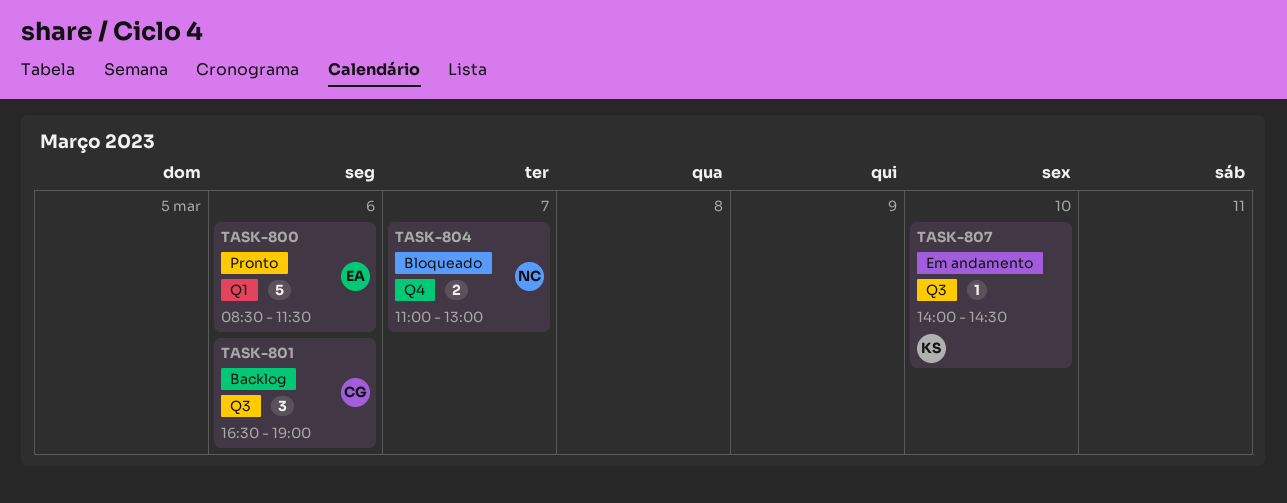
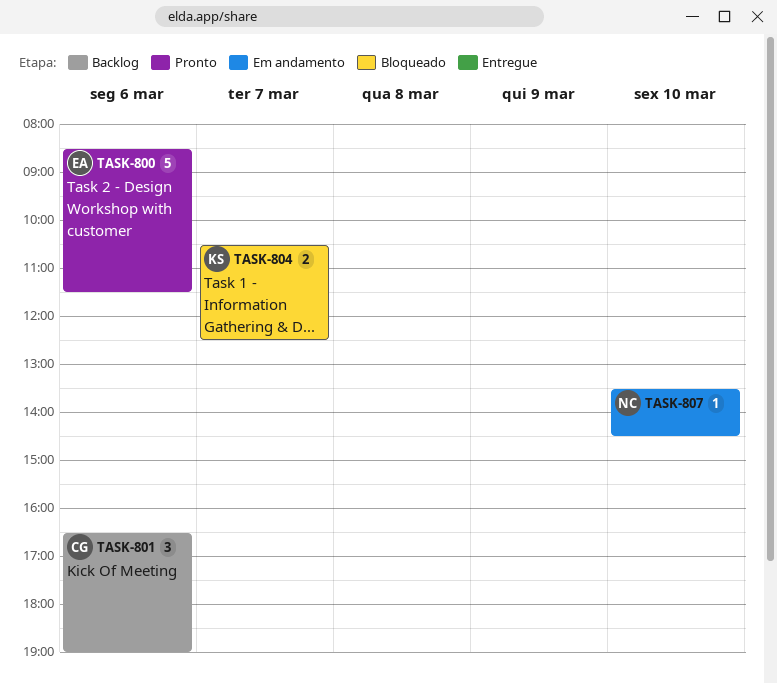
TASK-804, owner: NC -> KS
TASK-804, begins: 11:00 -> 10:30
TASK-804, ends: 13:00 -> 12:30
TASK-807, owner: KS -> NC
TASK-807, begins: 14:00 -> 13:30

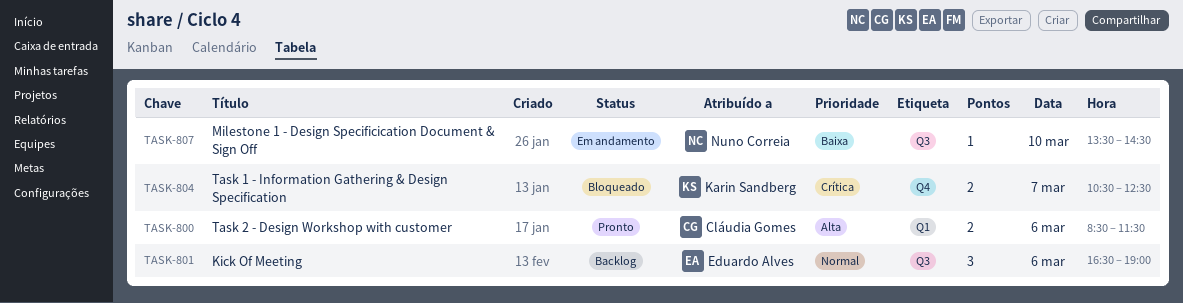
TASK-800, owner: Eduardo Alves -> Cláudia Gomes
TASK-800, estimate: 5 -> 2
TASK-801, owner: Cláudia Gomes -> Eduardo Alves

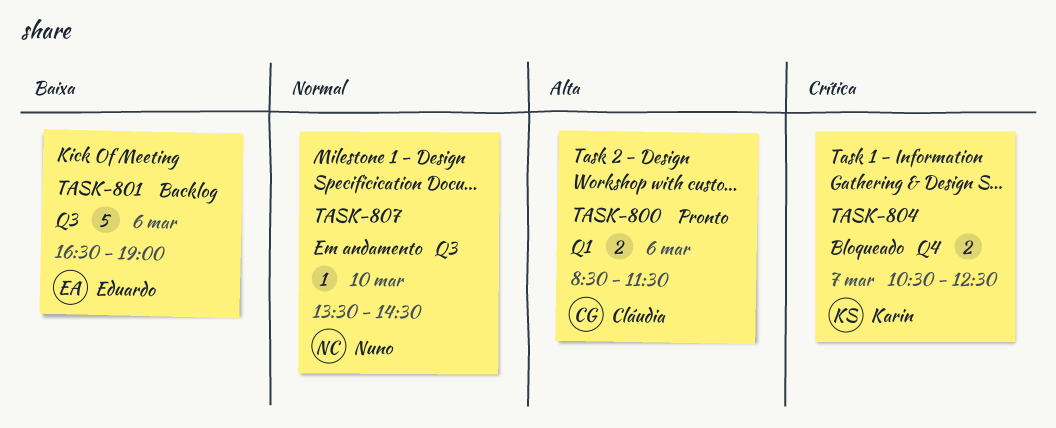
TASK-801, priority: Normal -> Baixa
TASK-801, estimate: 3 -> 5
TASK-807, priority: Baixa -> Normal

